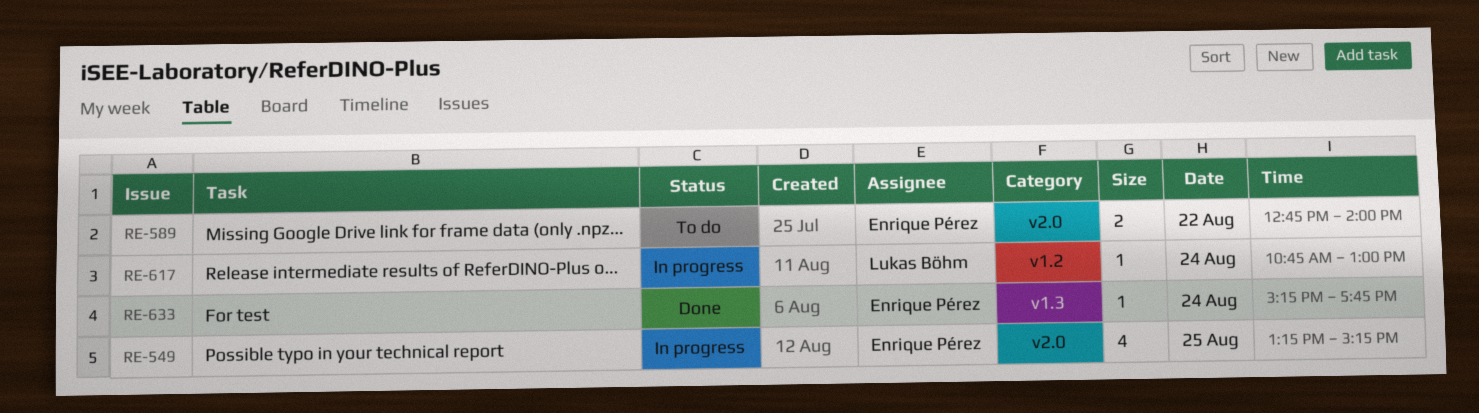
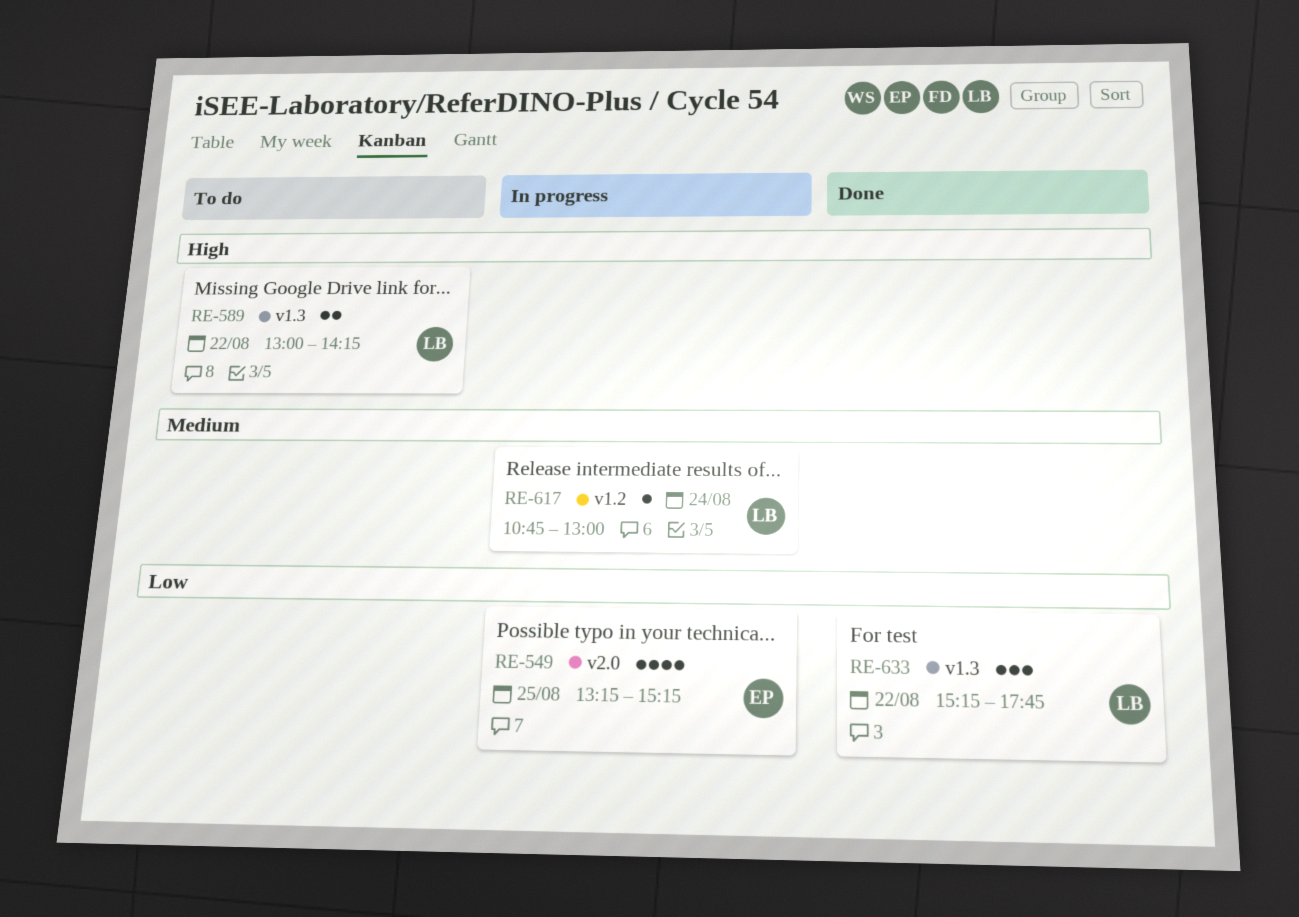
RE-589, owner: Enrique Pérez -> Lukas Böhm
RE-589, label: v2.0 -> v1.3
RE-589, begins: 12:45 -> 13:00
RE-589, ends: 14:00 -> 14:15
RE-633, owner: Enrique Pérez -> Lukas Böhm
RE-633, estimate: 1 -> 3
RE-633, day: Aug 24 -> Aug 22

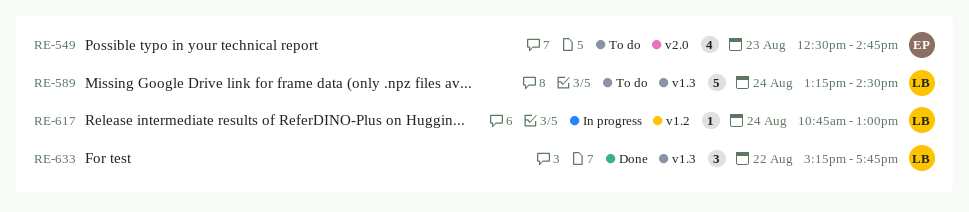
RE-549, status: In progress -> To do
RE-549, day: Aug 25 -> Aug 23
RE-549, begins: 13:15 -> 12:30
RE-549, ends: 15:15 -> 14:45
RE-589, estimate: 2 -> 5
RE-589, day: Aug 22 -> Aug 24
RE-589, begins: 13:00 -> 13:15
RE-589, ends: 14:15 -> 14:30

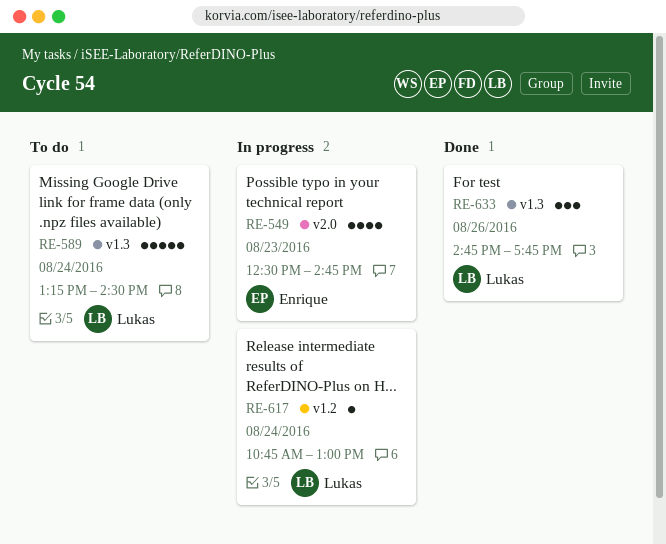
RE-549, status: To do -> In progress
RE-633, day: Aug 22 -> Aug 26
RE-633, begins: 15:15 -> 14:45

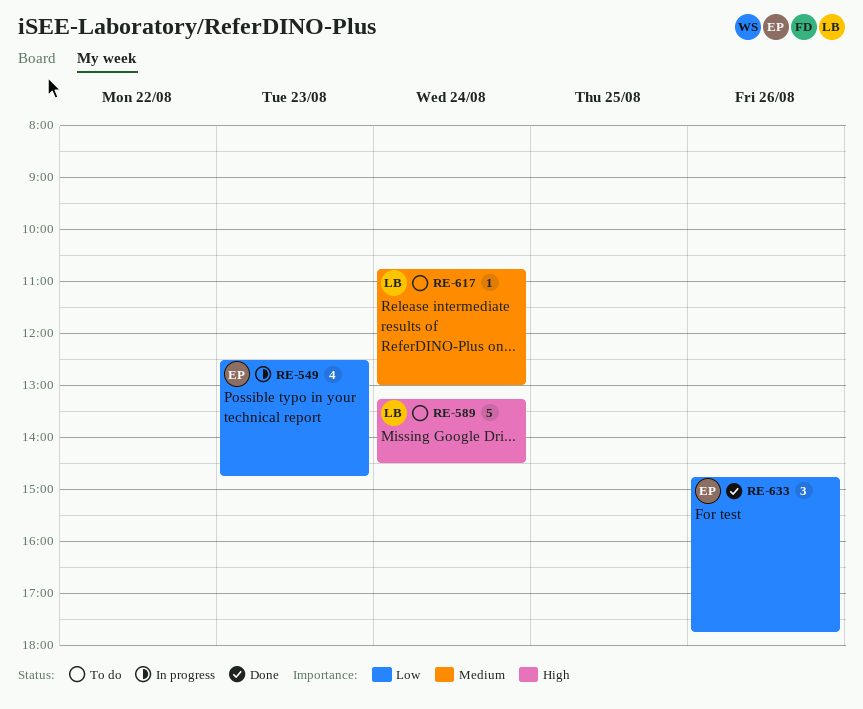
RE-617, status: In progress -> To do
RE-633, owner: Lukas -> Enrique

